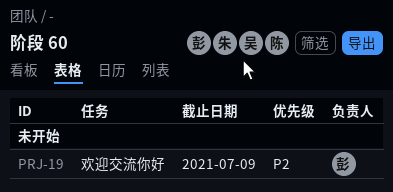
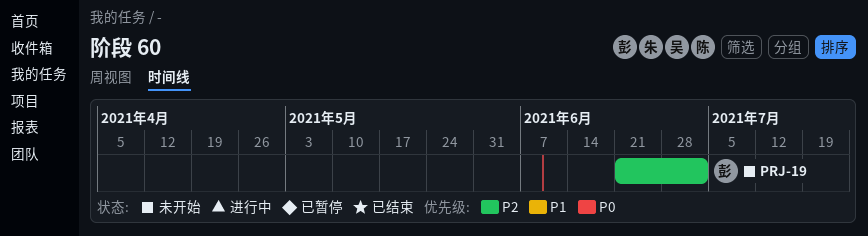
PRJ-19, due: Jul 9 -> Jul 2

